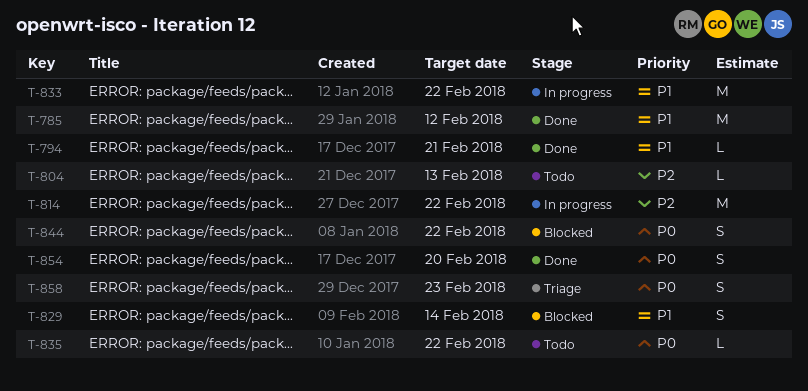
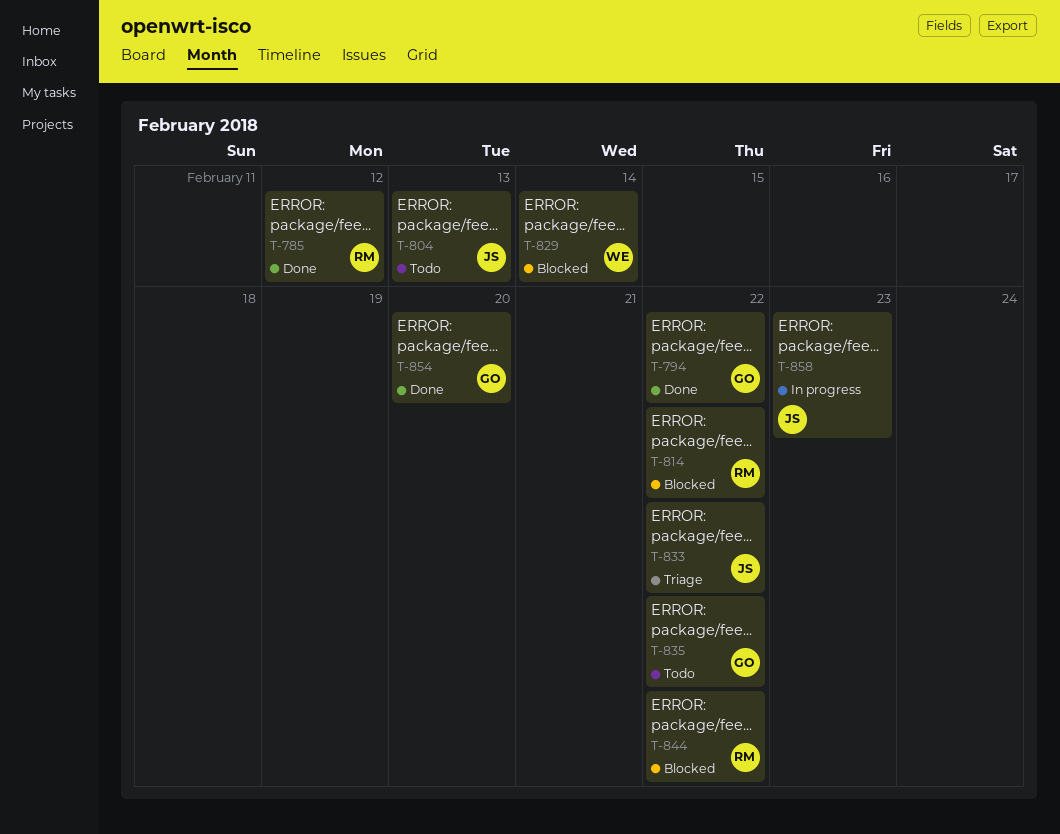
T-794, due: Feb 21 -> Feb 22
T-814, status: In progress -> Blocked
T-833, status: In progress -> Triage
T-858, status: Triage -> In progress

